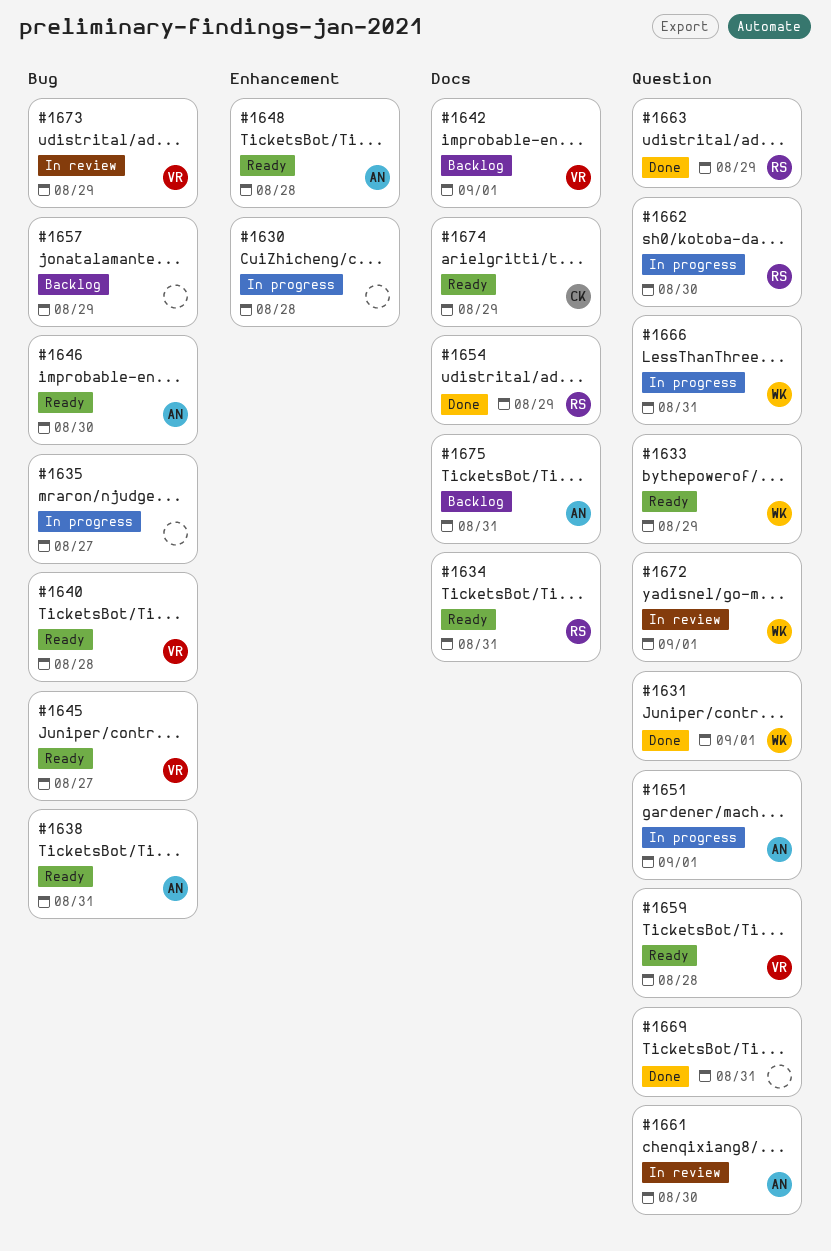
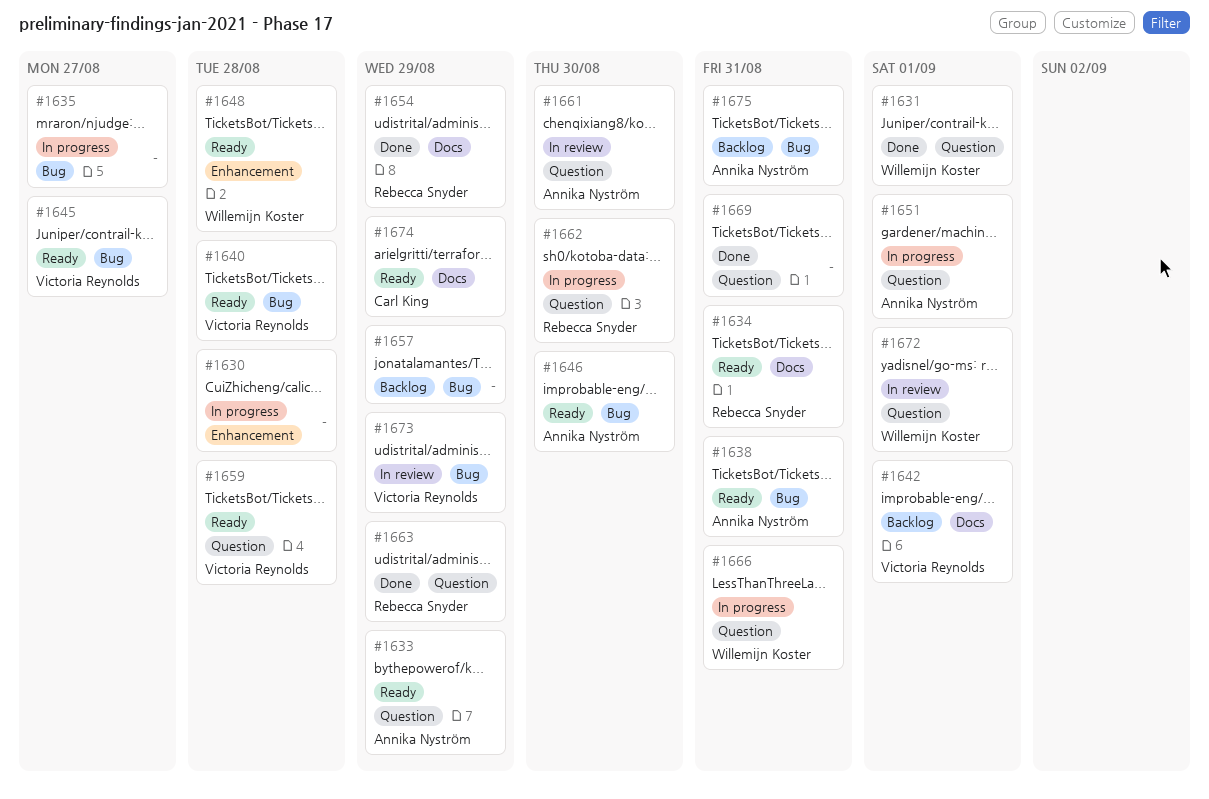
#1633, owner: Willemijn Koster -> Annika Nyström
#1648, owner: Annika Nyström -> Willemijn Koster
#1675, label: Docs -> Bug

